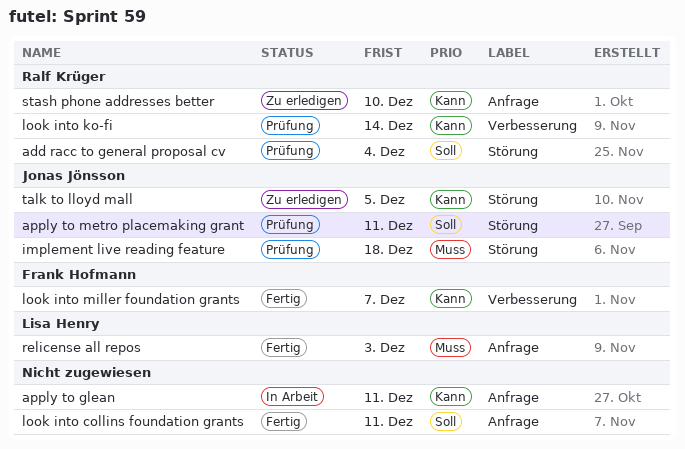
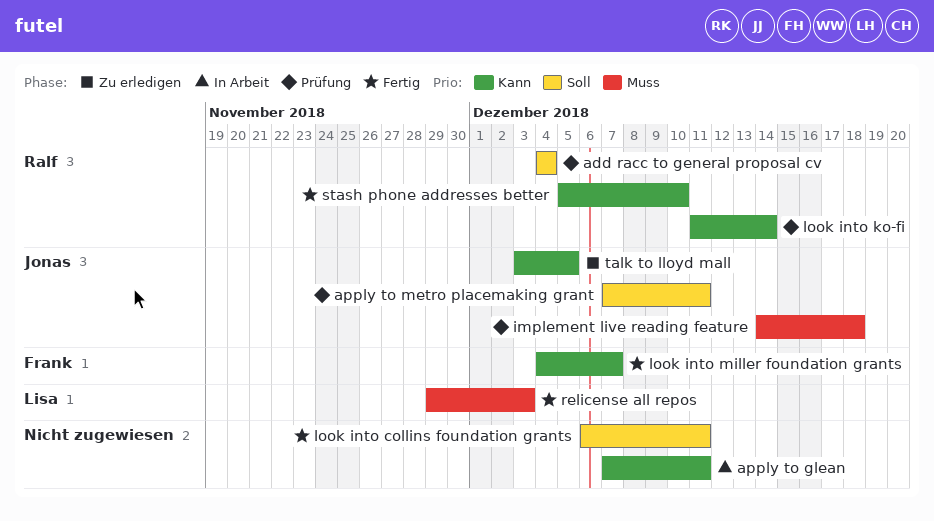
stash phone addresses better, status: Zu erledigen -> Fertig

